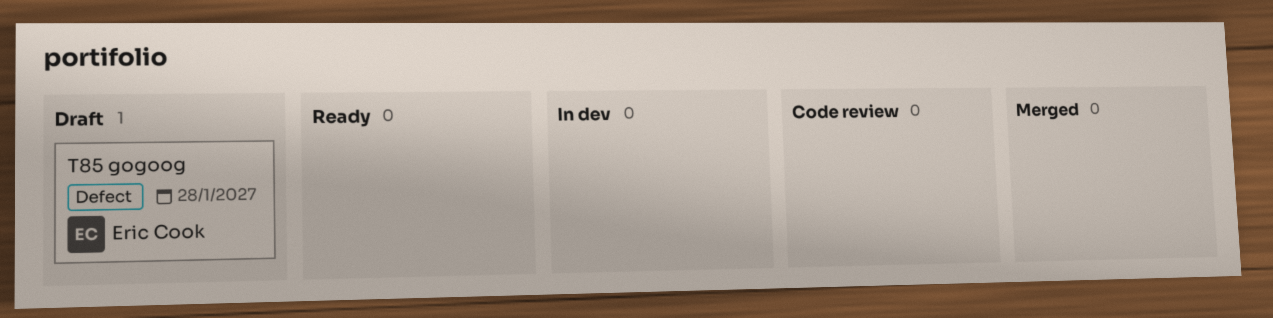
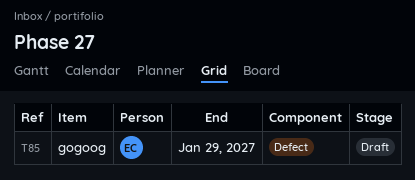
T85, due: Jan 28 -> Jan 29

